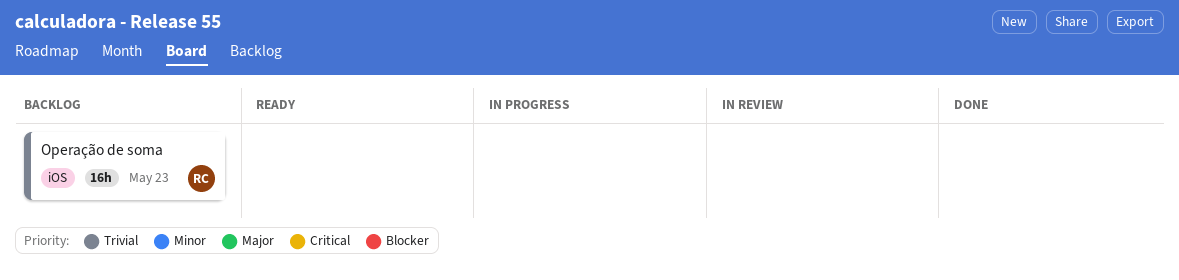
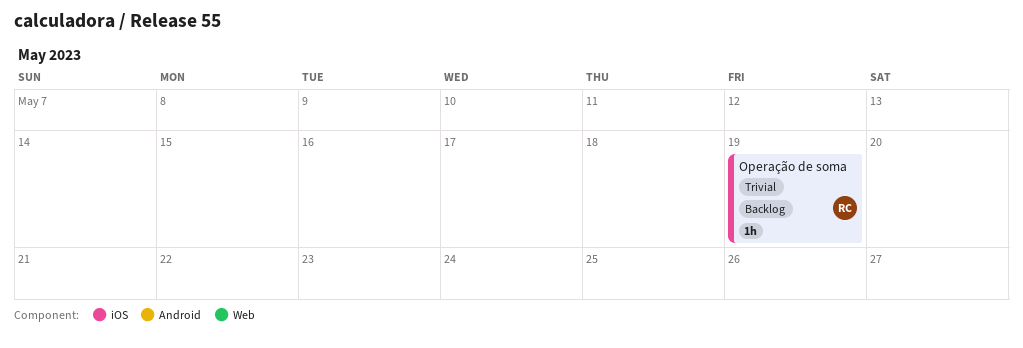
Operação de soma, estimate: 16h -> 1h
Operação de soma, due: May 23 -> May 19

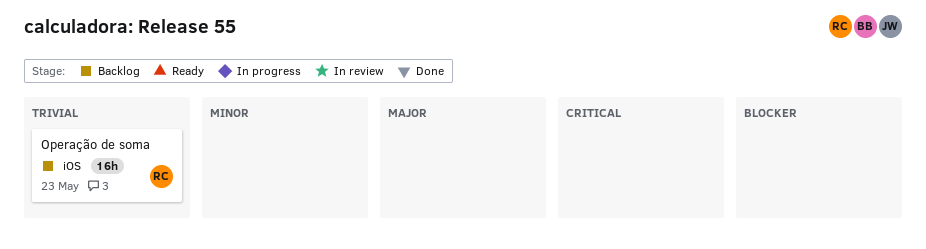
Operação de soma, estimate: 1h -> 16h
Operação de soma, due: May 19 -> May 23

